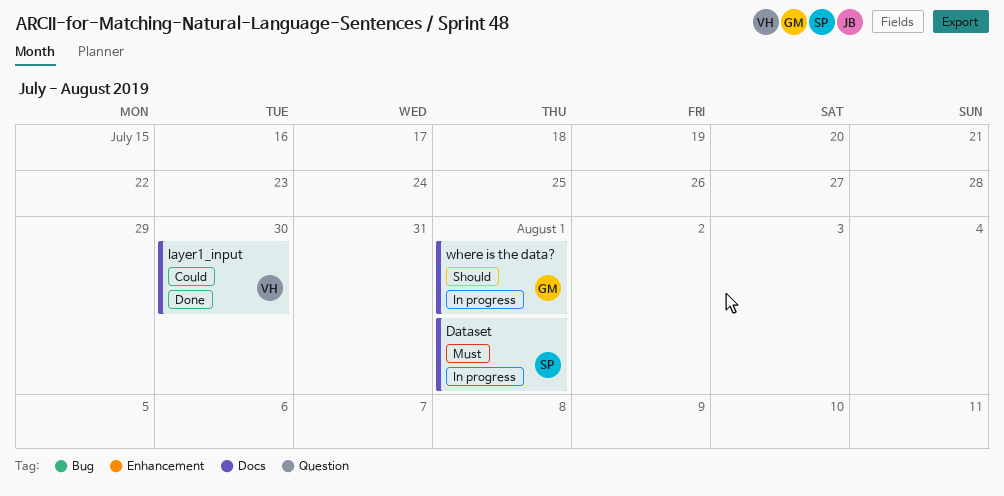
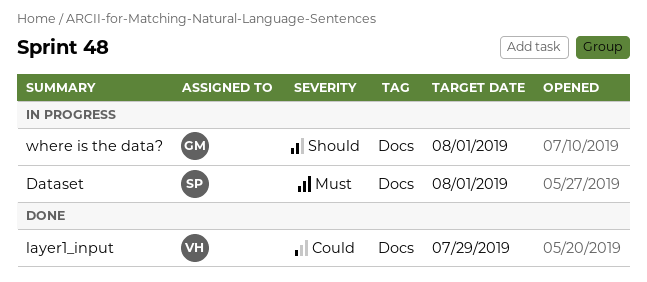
layer1_input, due: Jul 30 -> Jul 29

